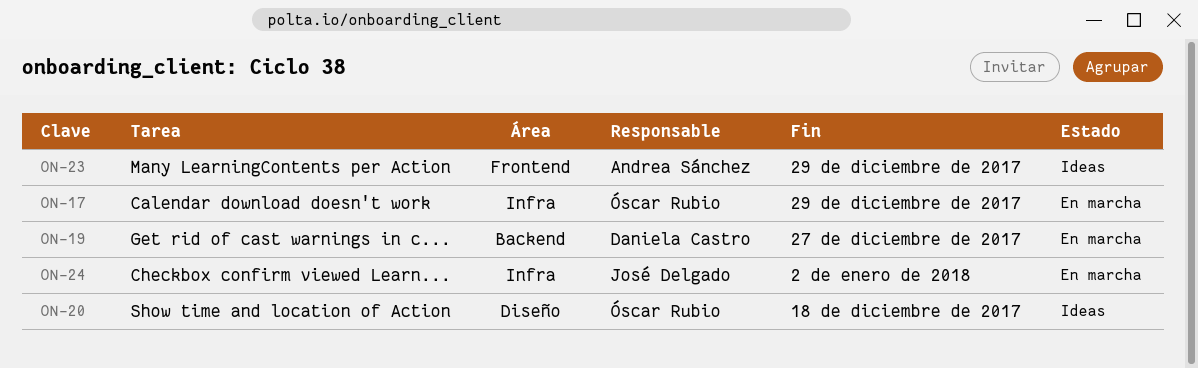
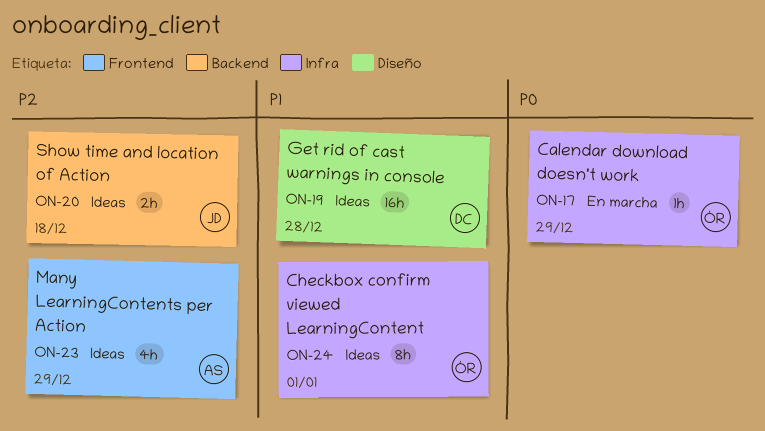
ON-19, status: En marcha -> Ideas
ON-19, label: Backend -> Diseño
ON-19, due: Dec 27 -> Dec 28
ON-20, owner: Óscar Rubio -> José Delgado
ON-20, label: Diseño -> Backend
ON-24, status: En marcha -> Ideas
ON-24, owner: José Delgado -> Óscar Rubio
ON-24, due: Jan 2 -> Jan 1

